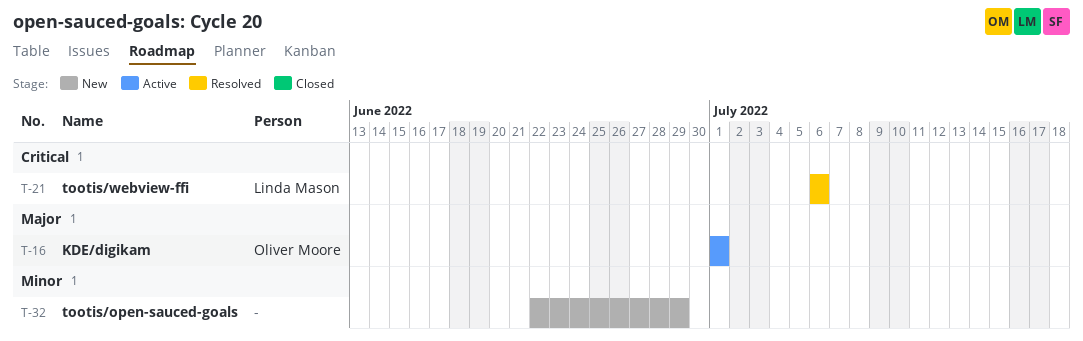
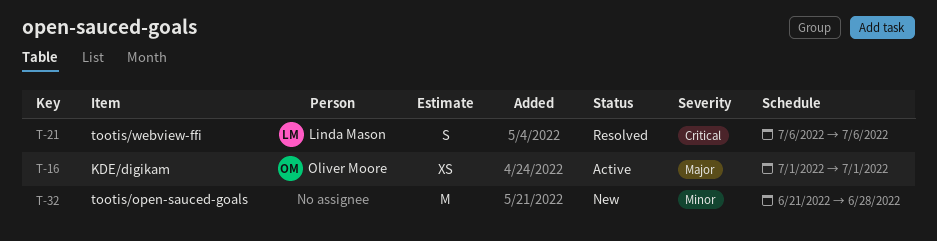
T-32, start: Jun 22 -> Jun 21
T-32, due: Jun 29 -> Jun 28

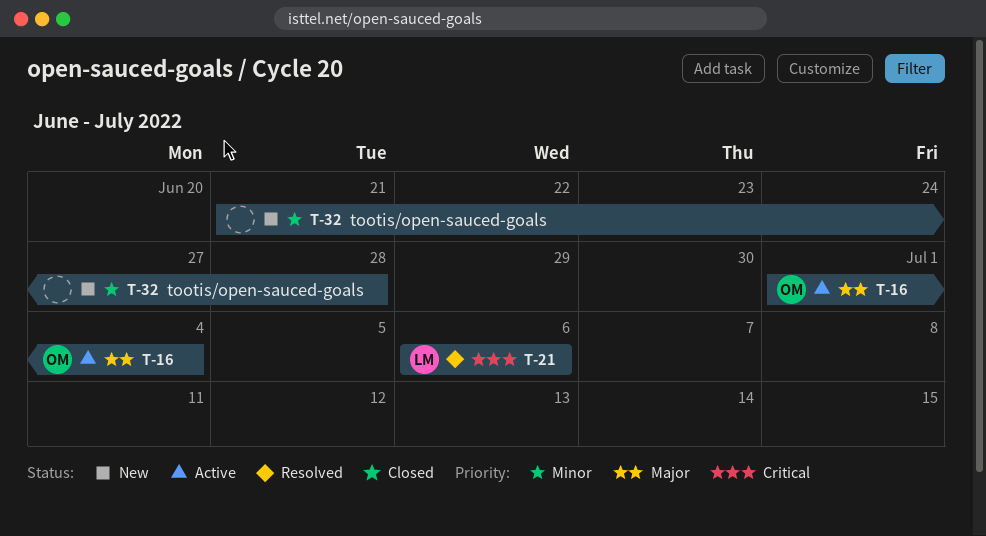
T-16, due: Jul 1 -> Jul 4

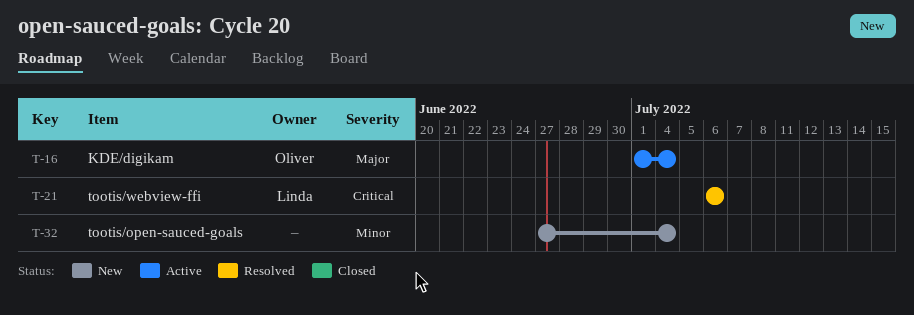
T-32, start: Jun 21 -> Jun 27
T-32, due: Jun 28 -> Jul 4

